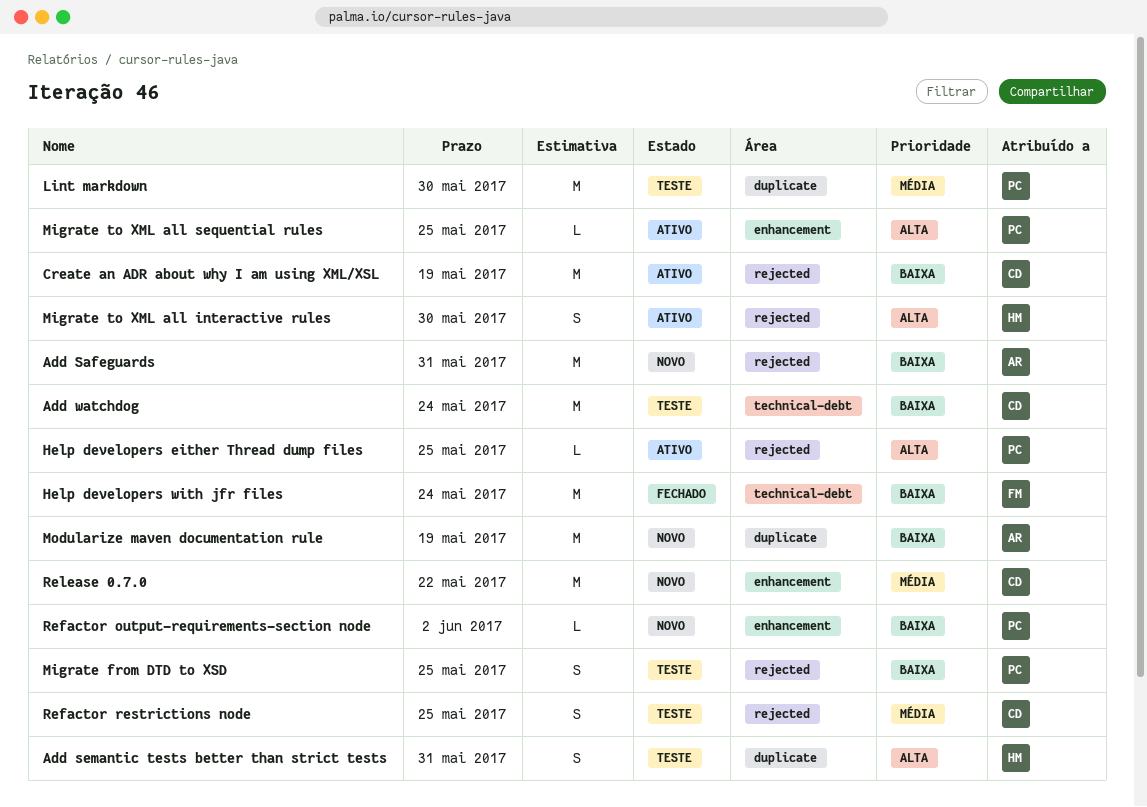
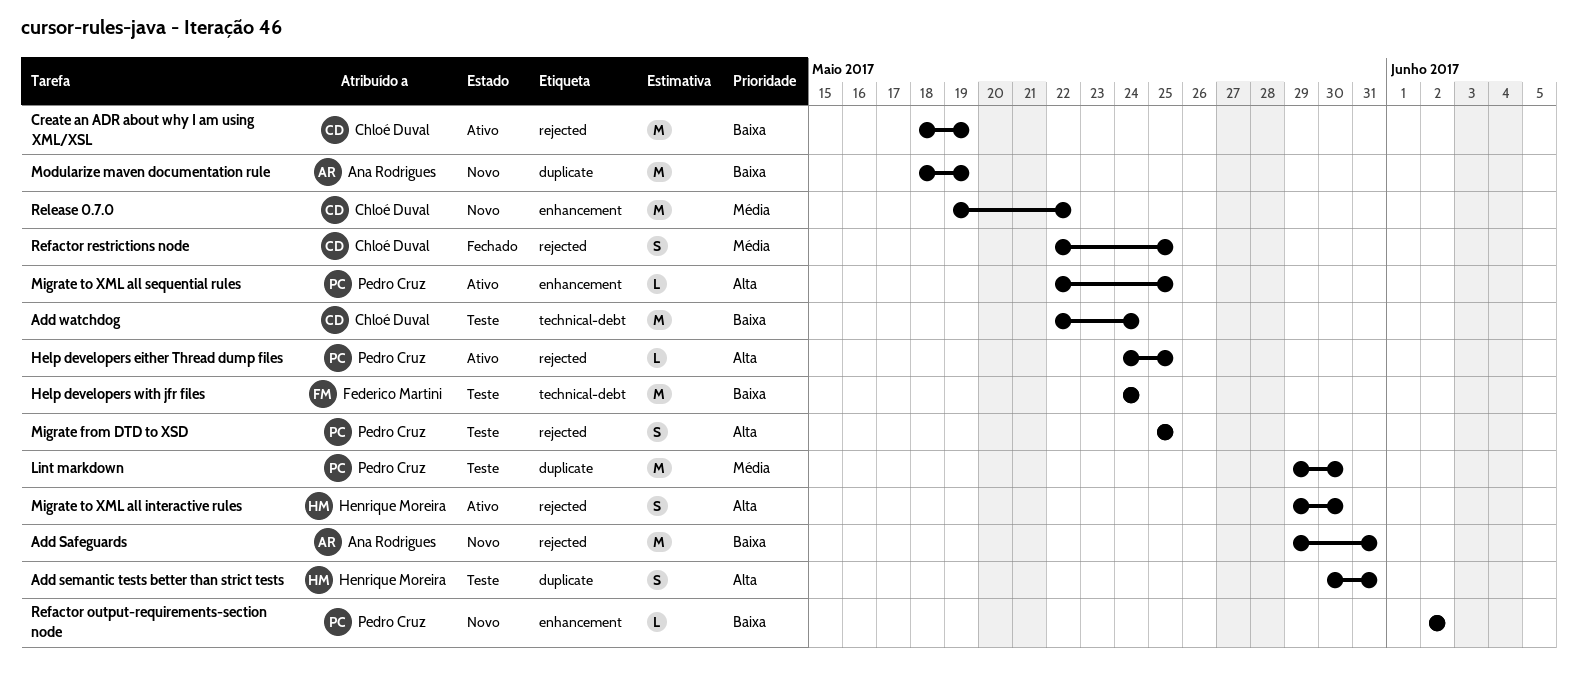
Help developers with jfr files, status: Fechado -> Teste
Migrate from DTD to XSD, priority: Baixa -> Alta
Refactor restrictions node, status: Teste -> Fechado

